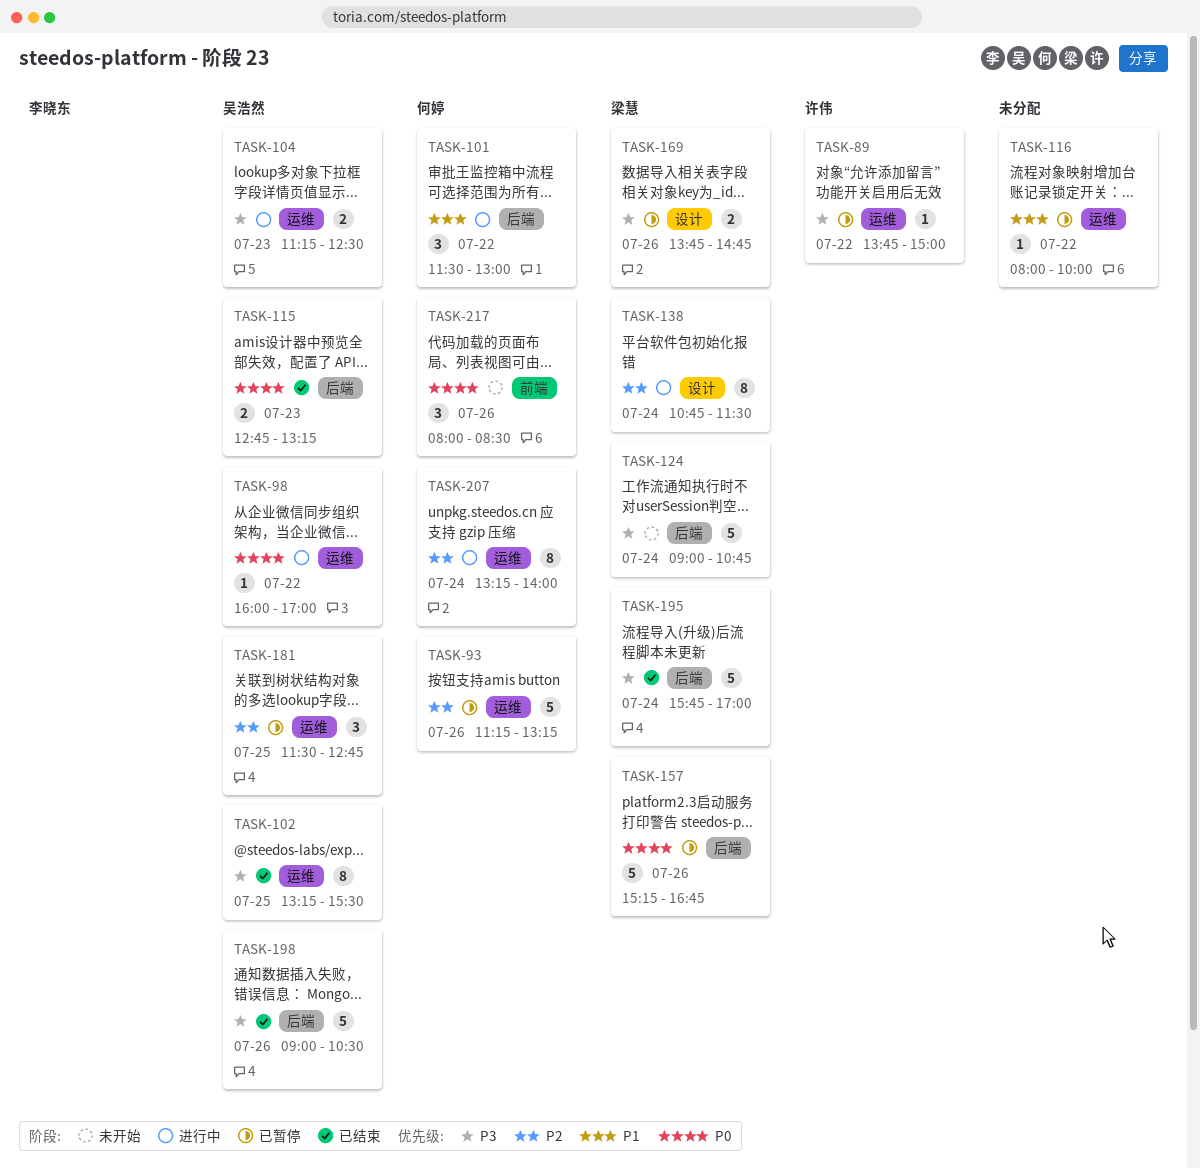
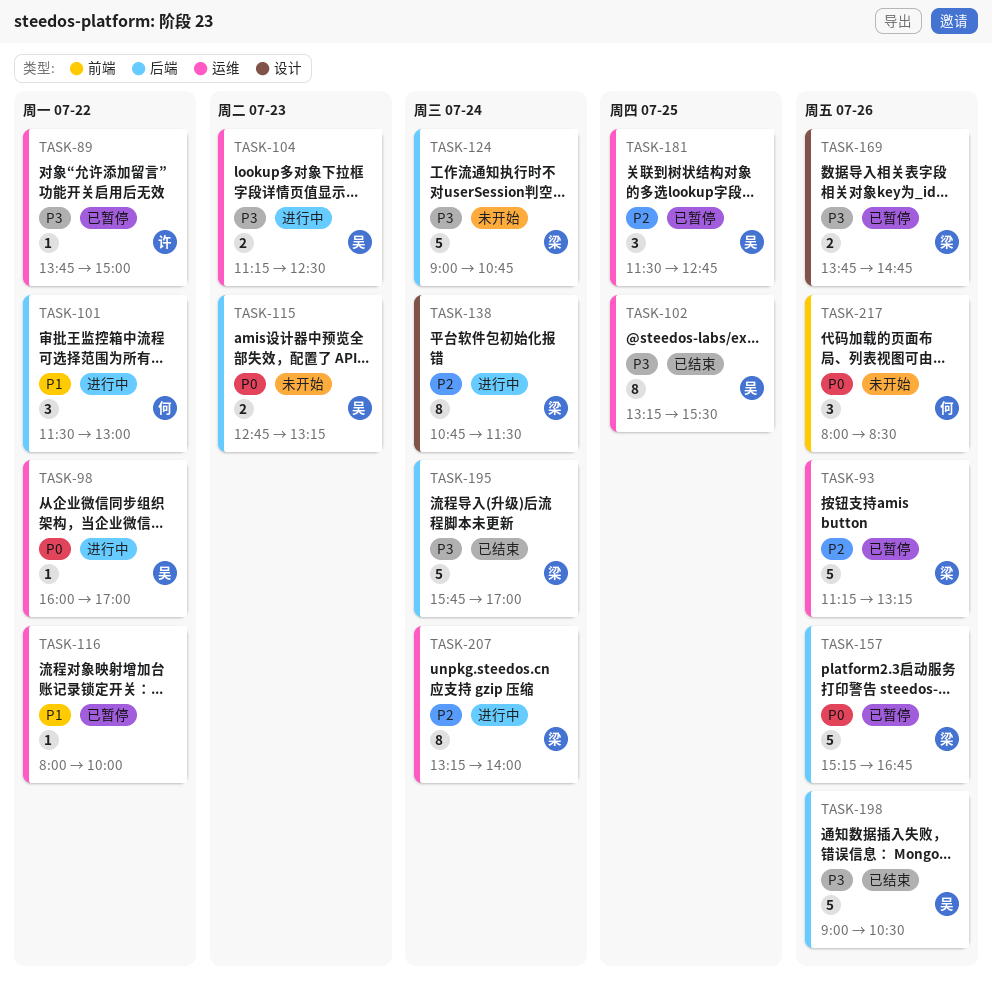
TASK-93, owner: 何婷 -> 梁慧
TASK-115, status: 已结束 -> 未开始
TASK-207, owner: 何婷 -> 梁慧

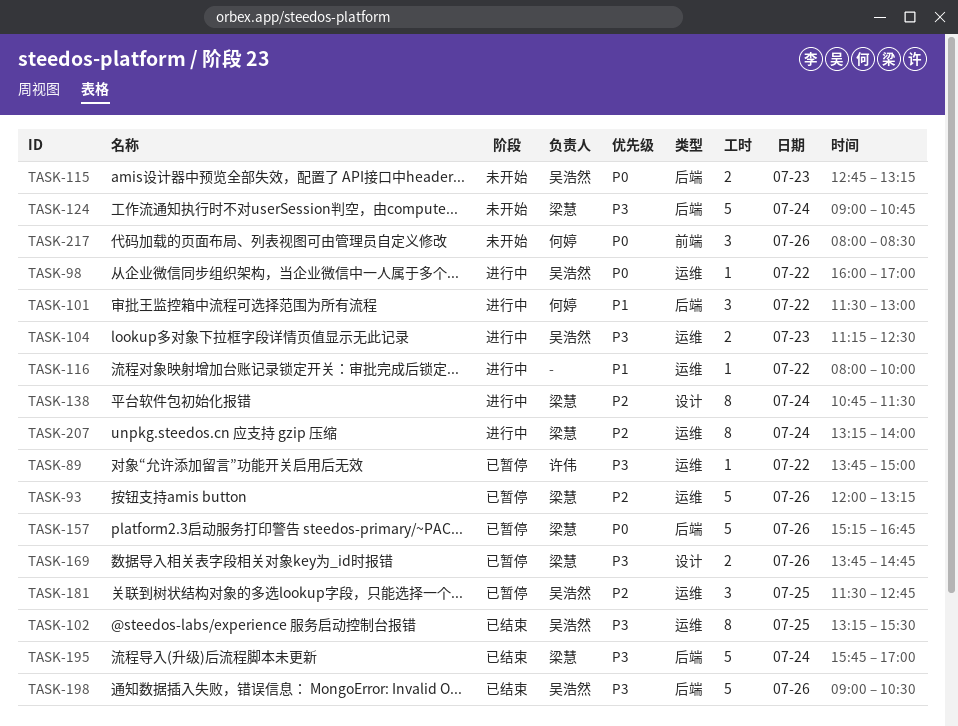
TASK-93, begins: 11:15 -> 12:00
TASK-116, status: 已暂停 -> 进行中

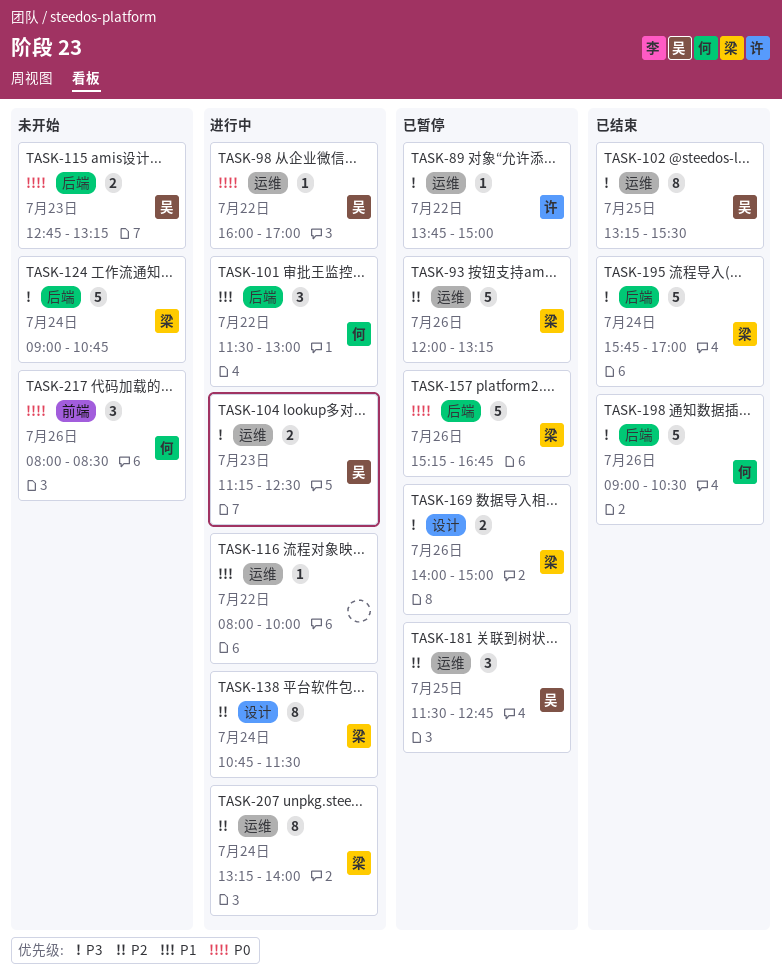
TASK-169, begins: 13:45 -> 14:00
TASK-169, ends: 14:45 -> 15:00
TASK-198, owner: 吴浩然 -> 何婷

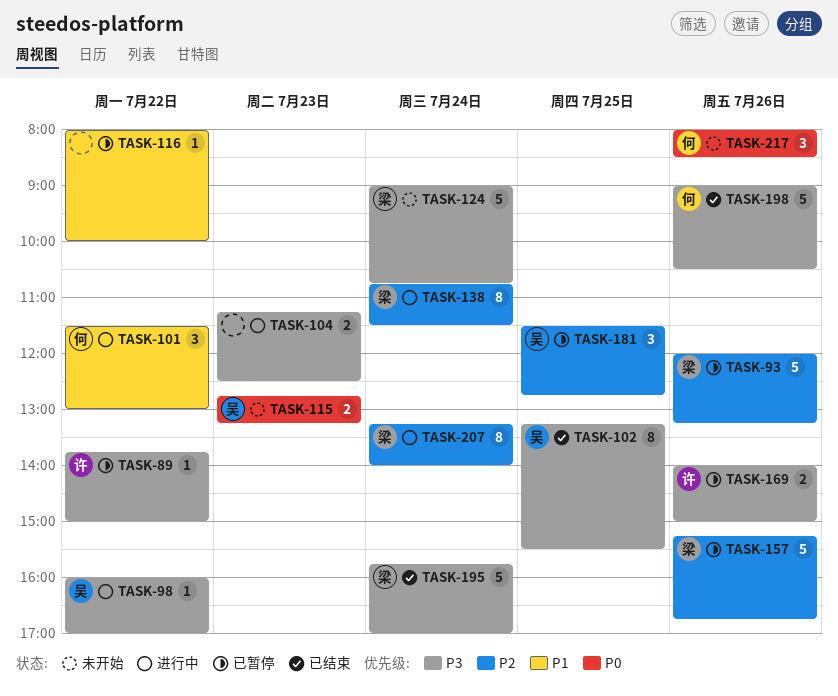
TASK-98, priority: P0 -> P3
TASK-104, owner: 吴 -> none
TASK-116, status: 进行中 -> 已暂停
TASK-157, priority: P0 -> P2
TASK-169, owner: 梁 -> 许

